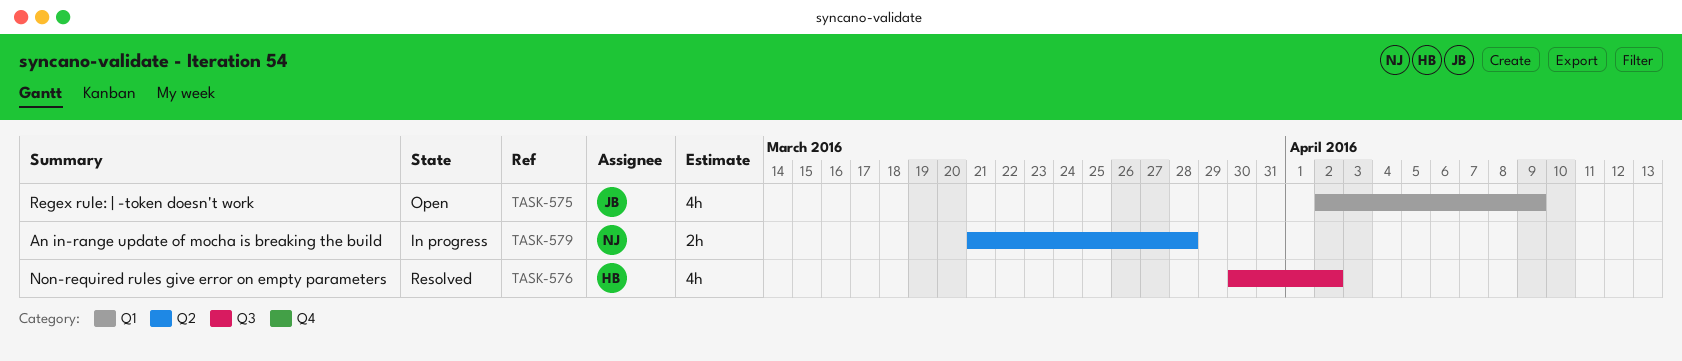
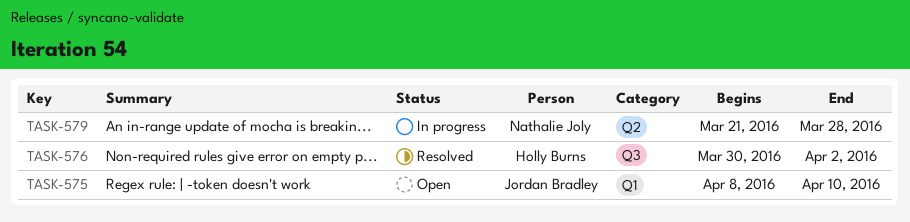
TASK-575, start: Apr 2 -> Apr 8
TASK-575, due: Apr 9 -> Apr 10

